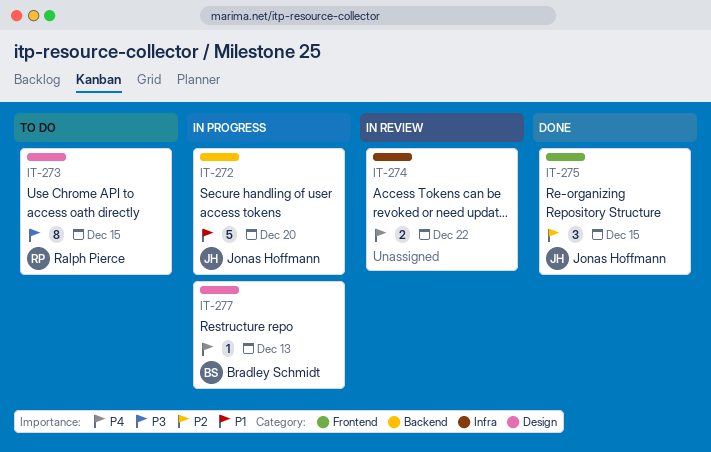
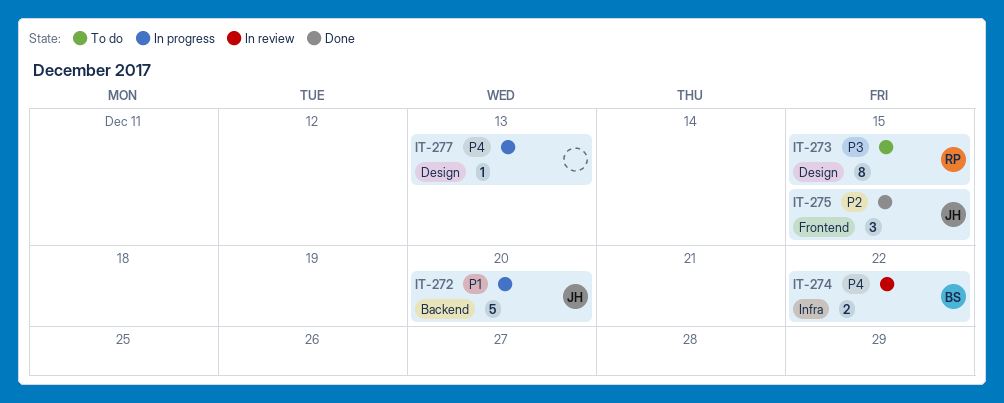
IT-274, owner: none -> Bradley Schmidt
IT-277, owner: Bradley Schmidt -> none

